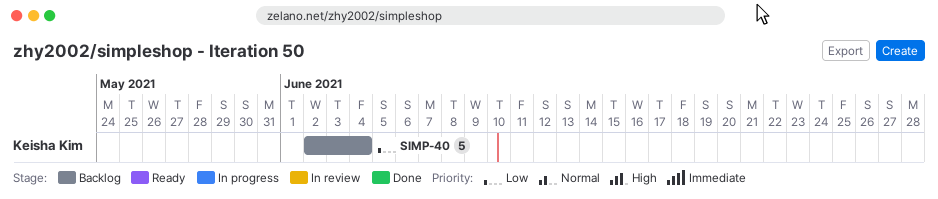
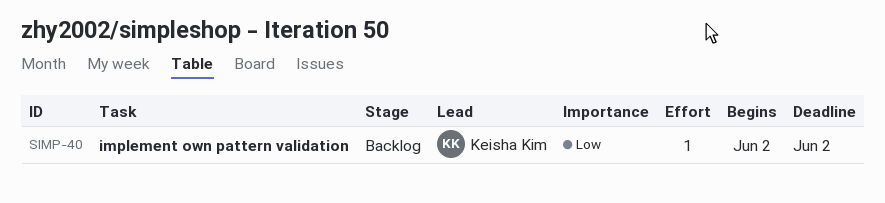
SIMP-40, estimate: 5 -> 1
SIMP-40, due: Jun 4 -> Jun 2

